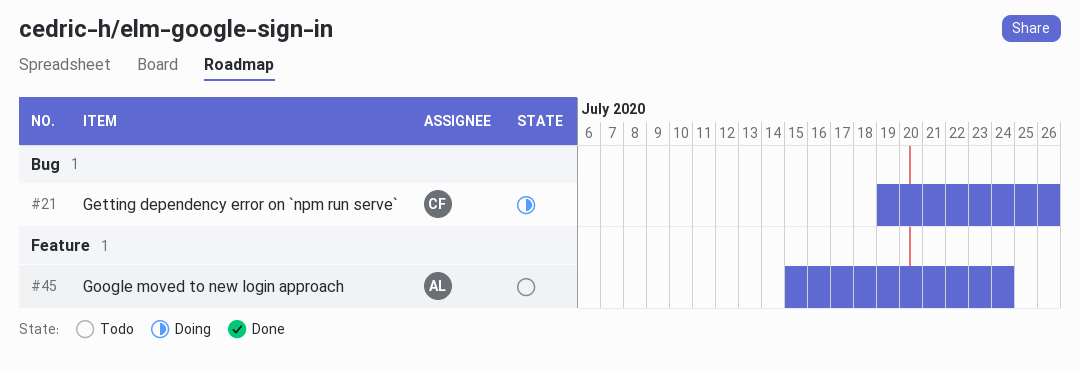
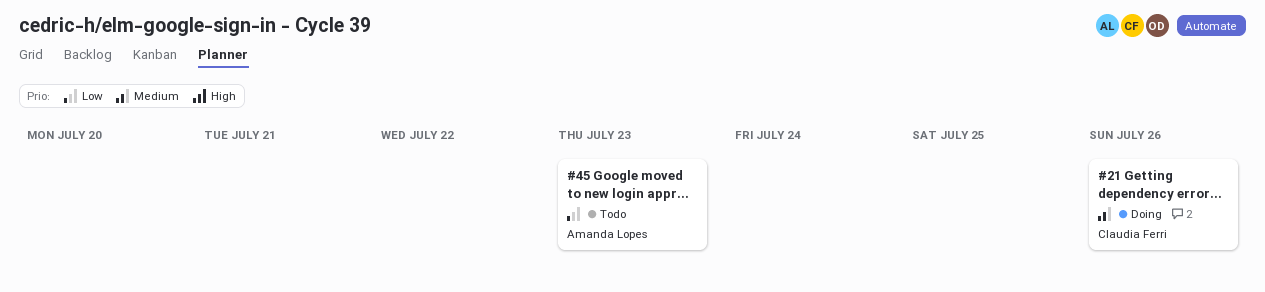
#45, due: Jul 24 -> Jul 23

